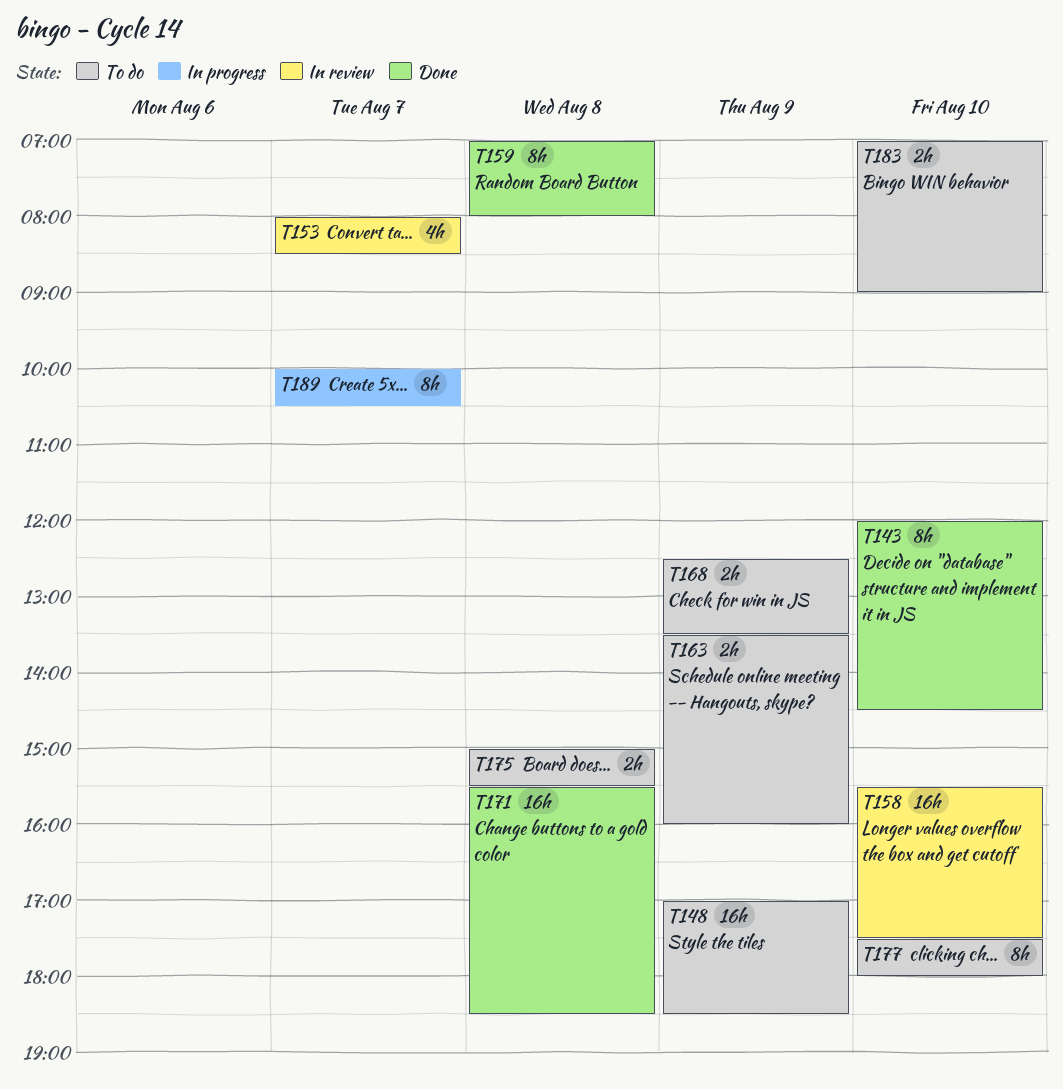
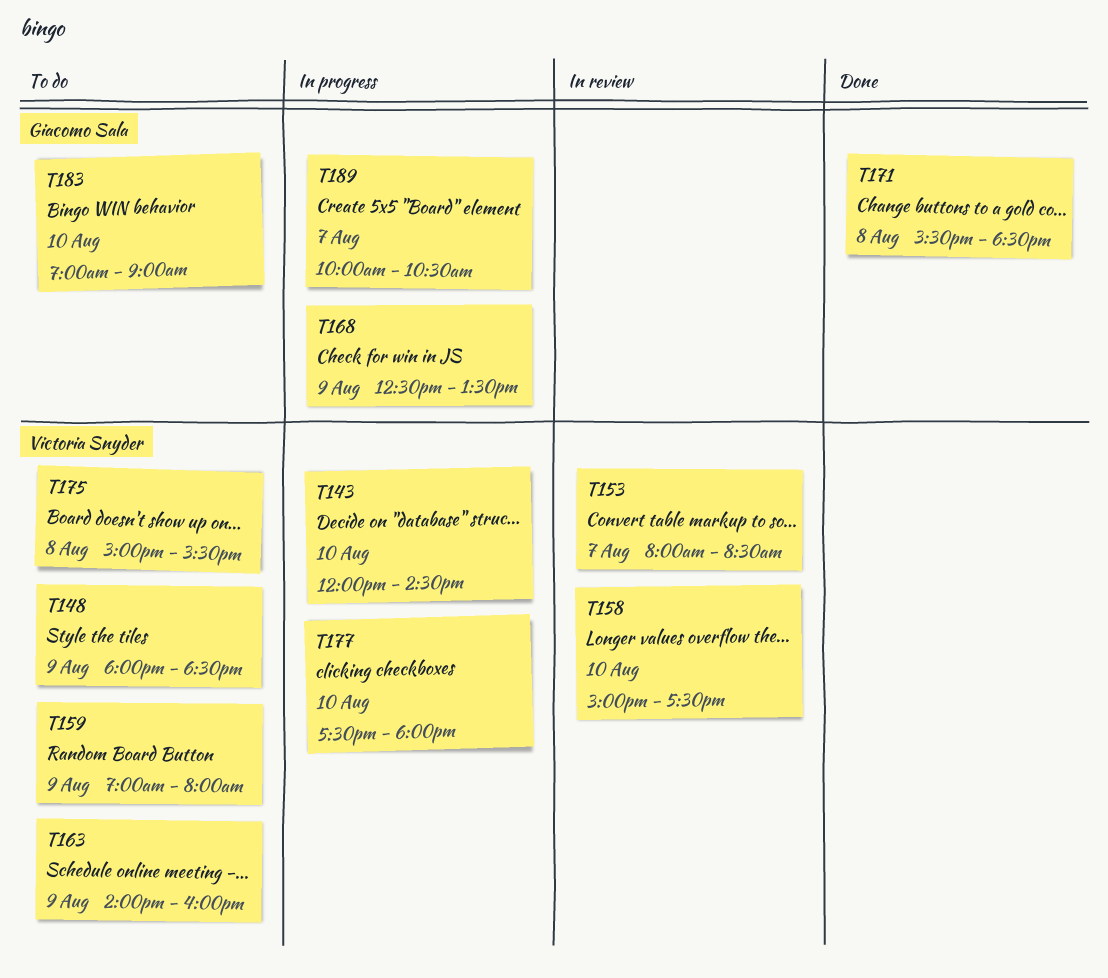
T143, status: Done -> In progress
T148, begins: 17:00 -> 18:00
T158, begins: 15:30 -> 15:00
T159, status: Done -> To do
T159, day: Aug 8 -> Aug 9
T163, begins: 13:30 -> 14:00
T168, status: To do -> In progress
T177, status: To do -> In progress

